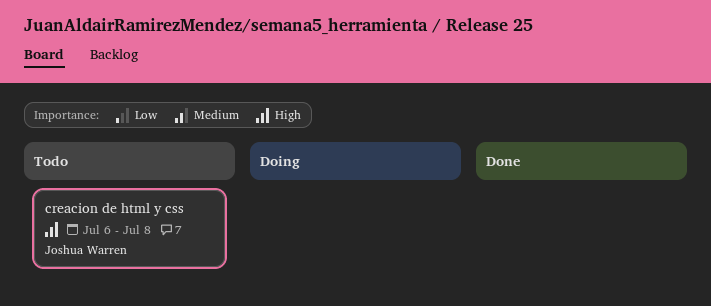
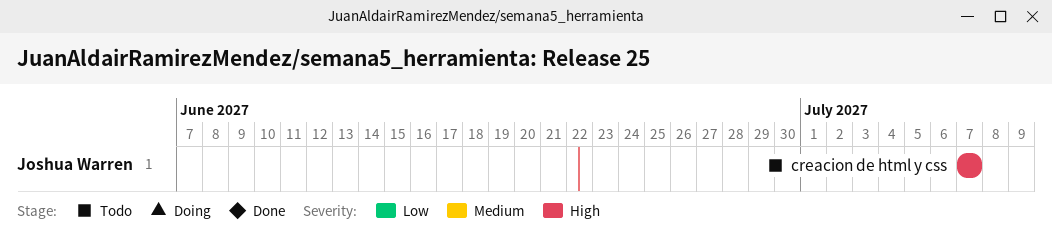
creacion de html y css, start: Jul 6 -> Jul 7
creacion de html y css, due: Jul 8 -> Jul 7

